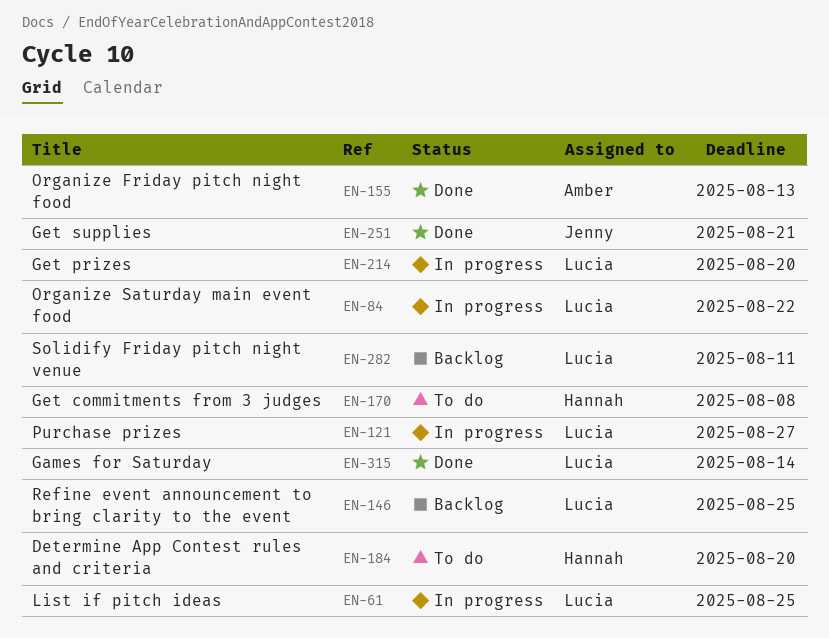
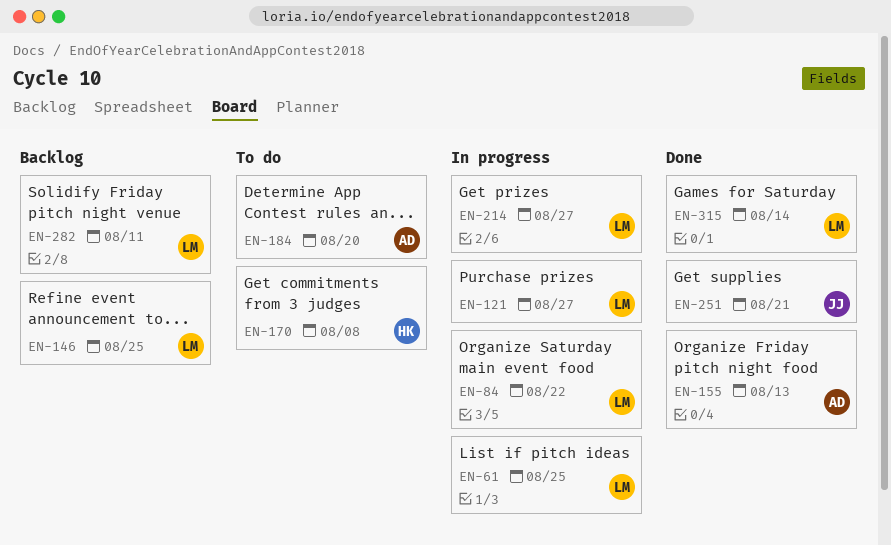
EN-184, owner: Hannah -> Amber
EN-214, due: Aug 20 -> Aug 27

